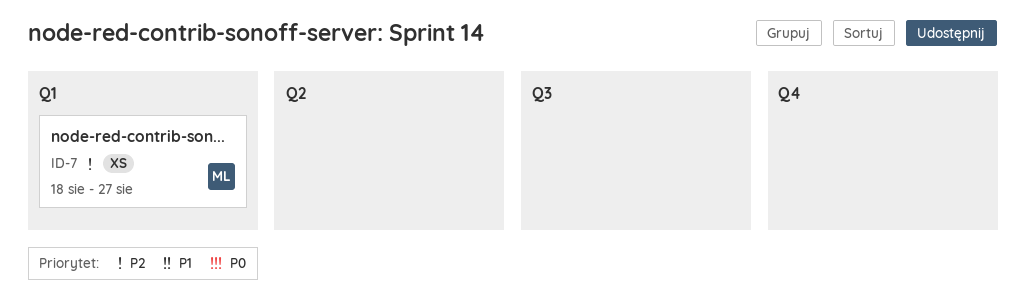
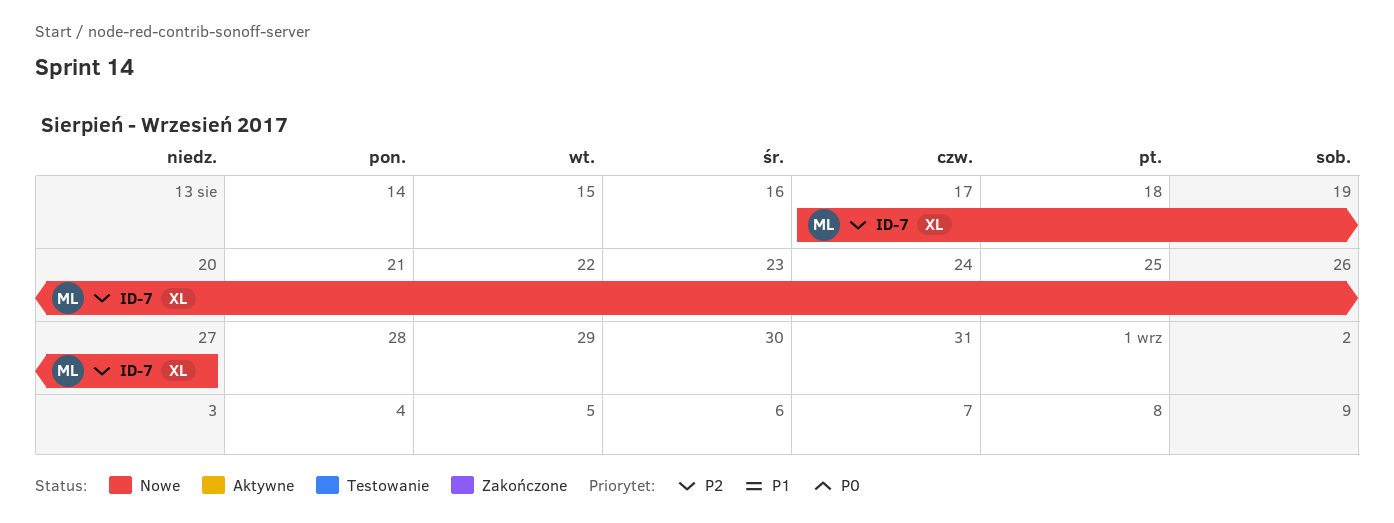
ID-7, estimate: XS -> XL
ID-7, start: Aug 18 -> Aug 17

